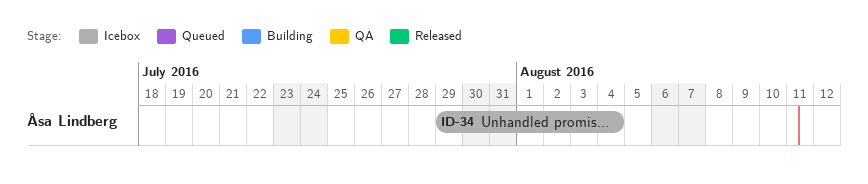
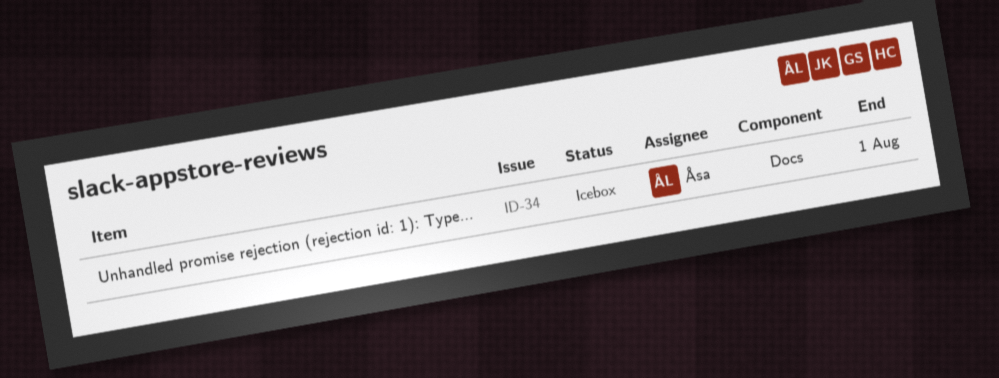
ID-34, due: Aug 4 -> Aug 1

